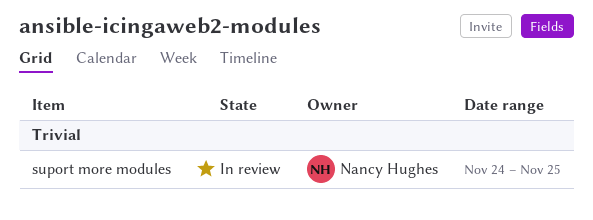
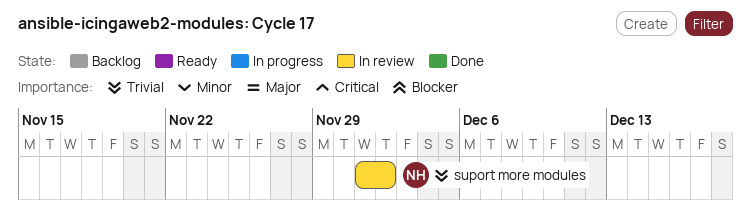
suport more modules, start: Nov 24 -> Dec 1
suport more modules, due: Nov 25 -> Dec 2

